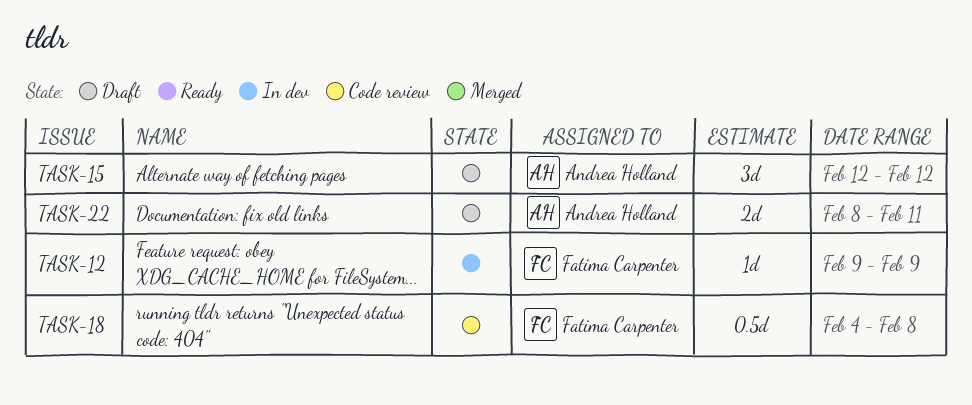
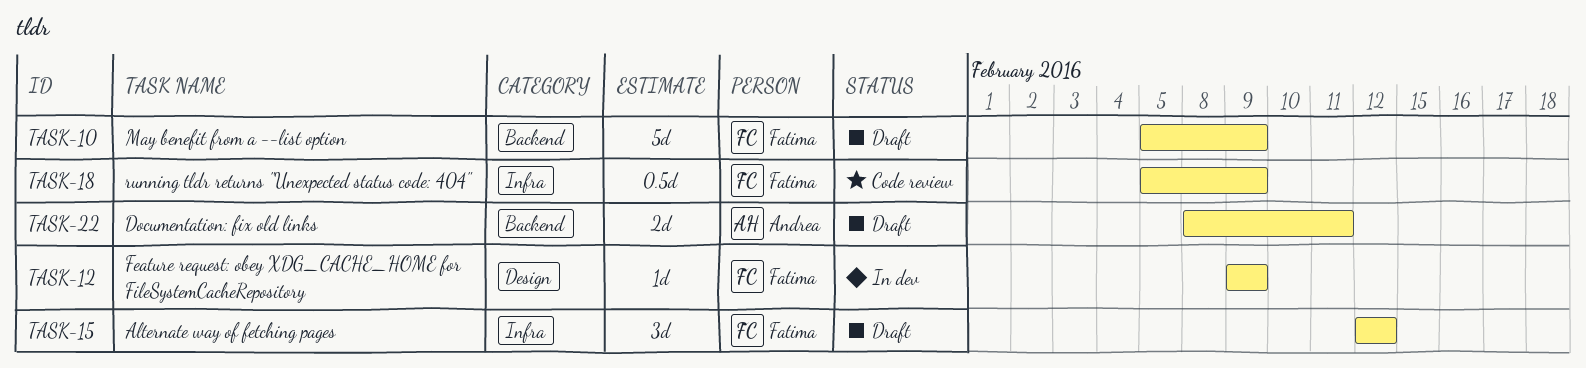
TASK-10: none -> present
TASK-15, owner: Andrea Holland -> Fatima Carpenter
TASK-18, start: Feb 4 -> Feb 5
TASK-18, due: Feb 8 -> Feb 9

